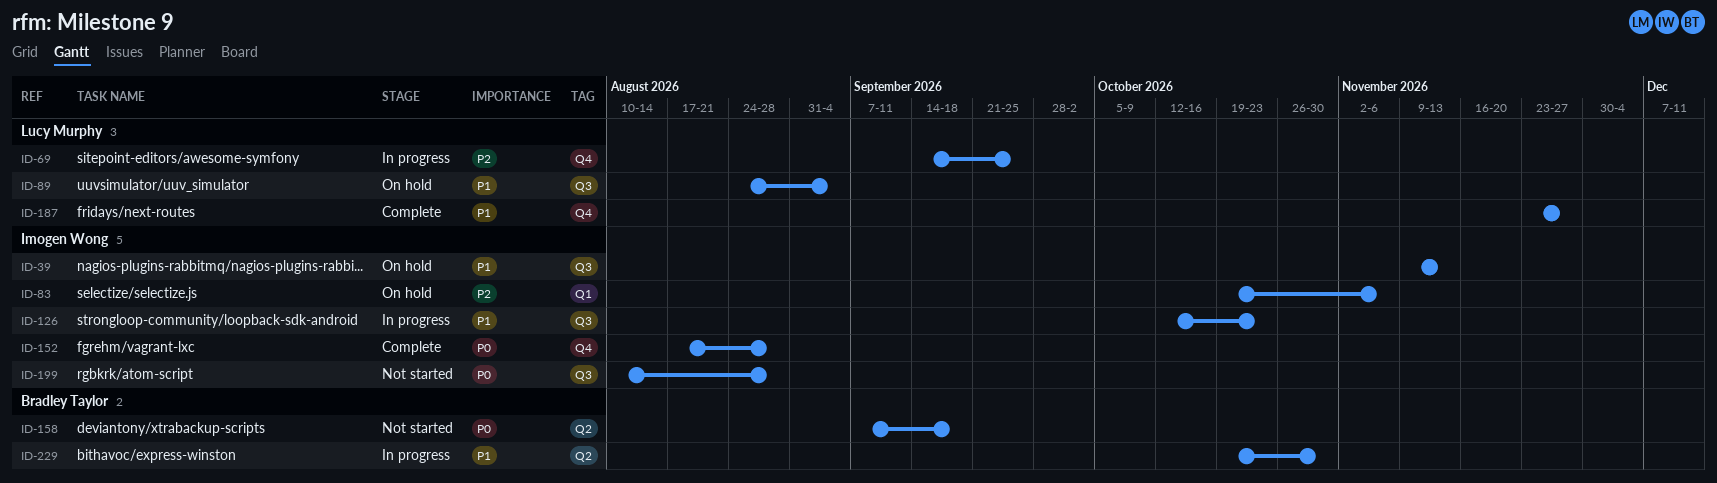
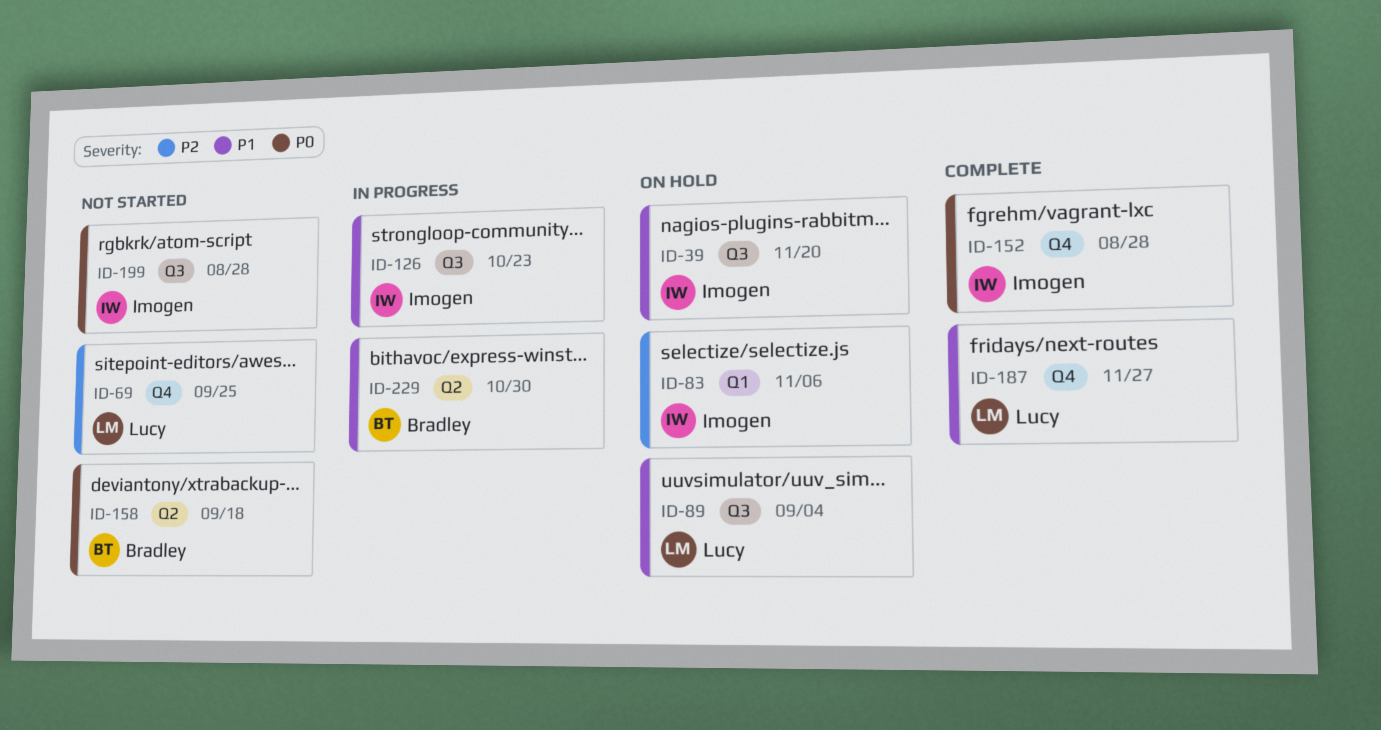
ID-39, due: Nov 13 -> Nov 20
ID-69, status: In progress -> Not started

